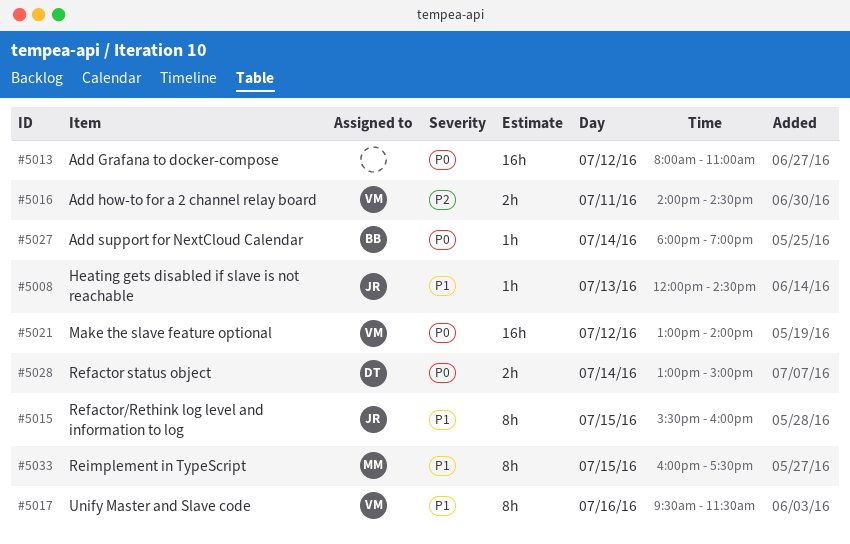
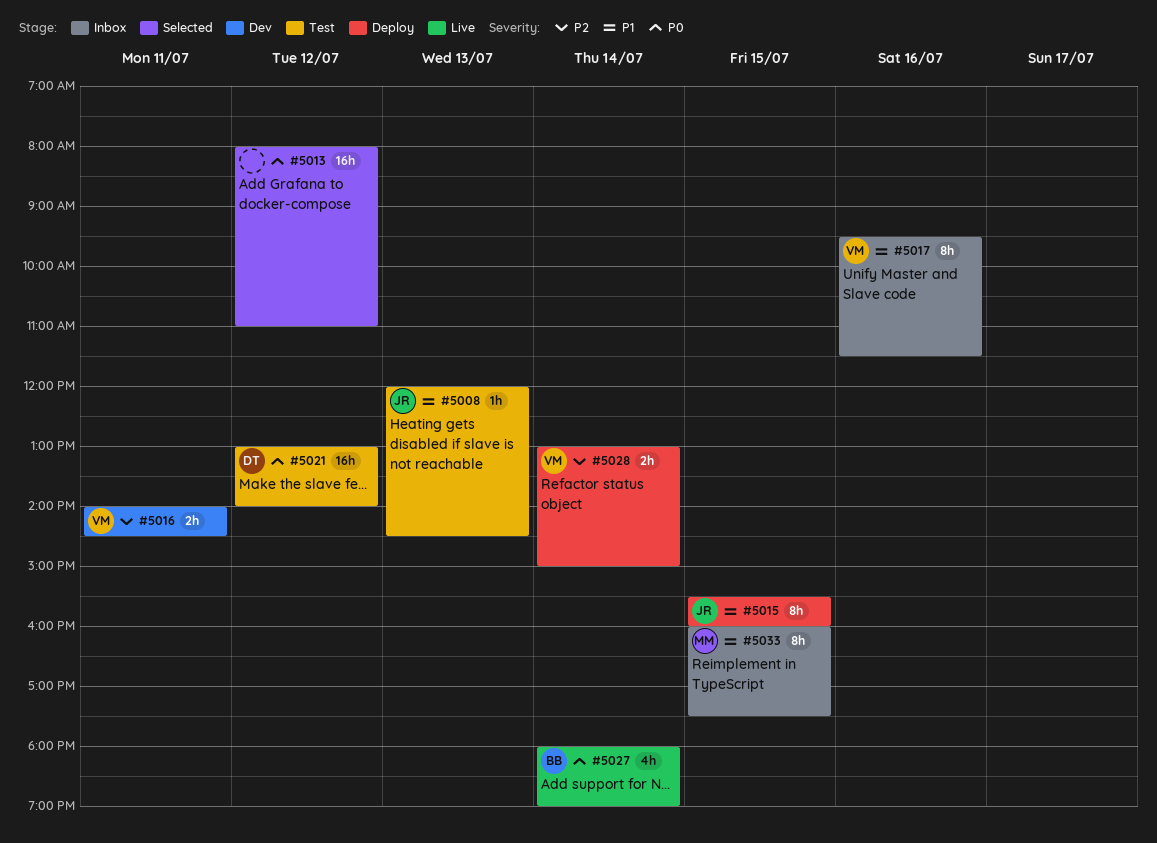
#5021, owner: VM -> DT
#5027, estimate: 1h -> 4h
#5028, owner: DT -> VM
#5028, priority: P0 -> P2

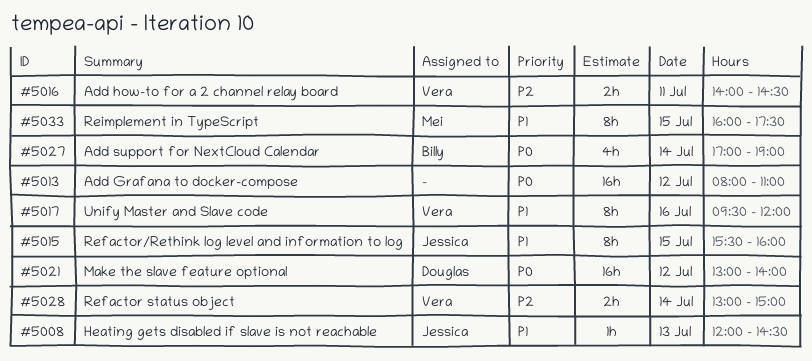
#5017, ends: 11:30 -> 12:00
#5027, begins: 18:00 -> 17:00

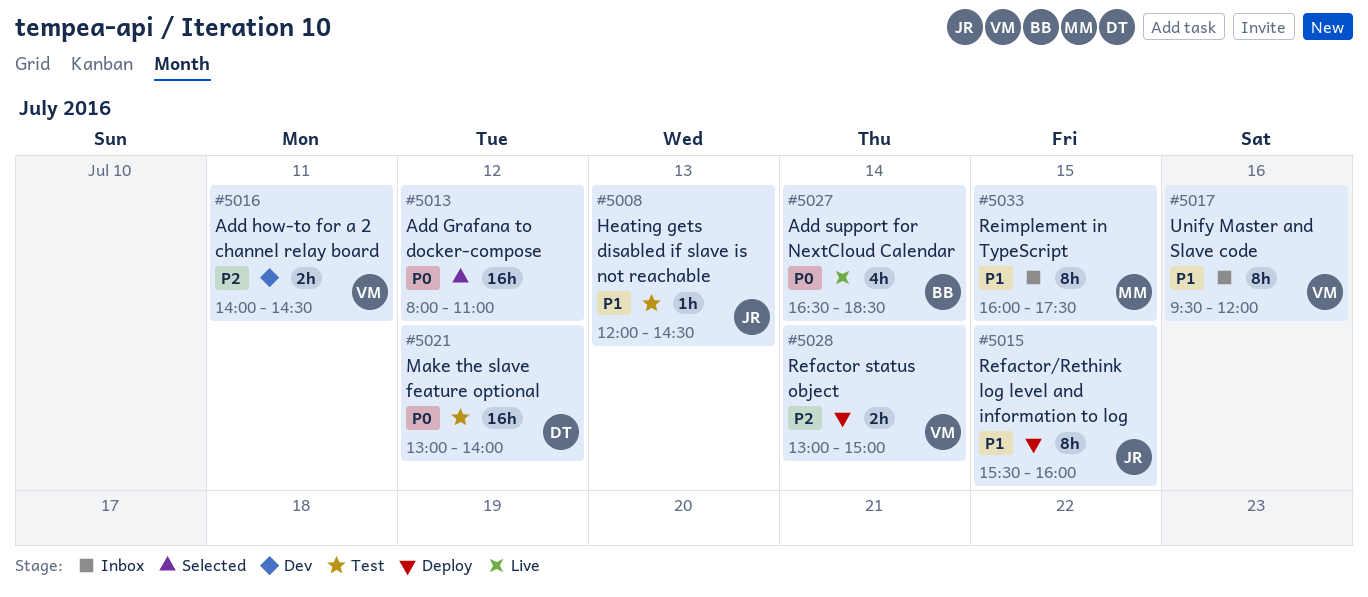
#5027, begins: 17:00 -> 16:30
#5027, ends: 19:00 -> 18:30

